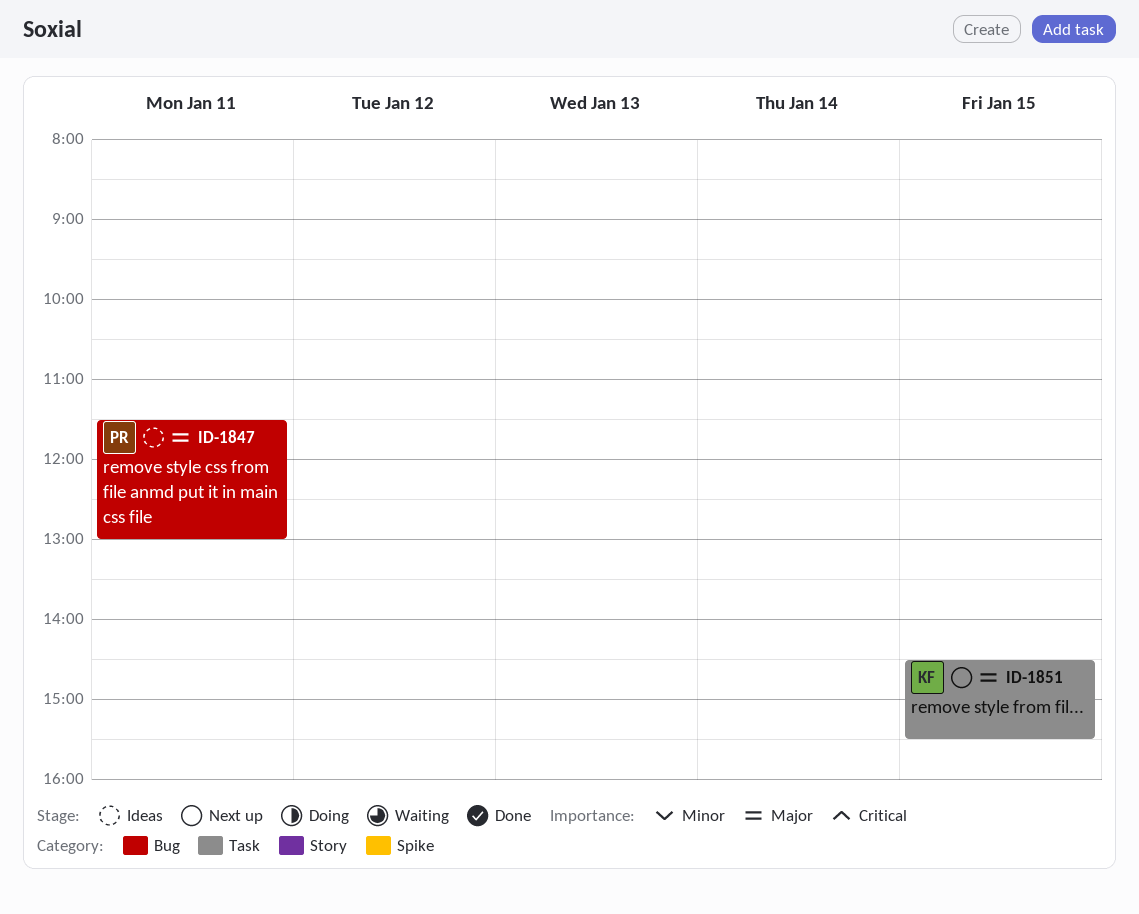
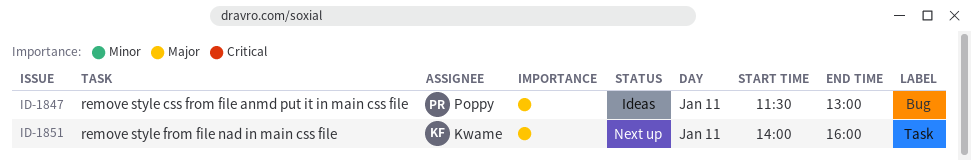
ID-1851, day: Jan 15 -> Jan 11
ID-1851, begins: 14:30 -> 14:00
ID-1851, ends: 15:30 -> 16:00

